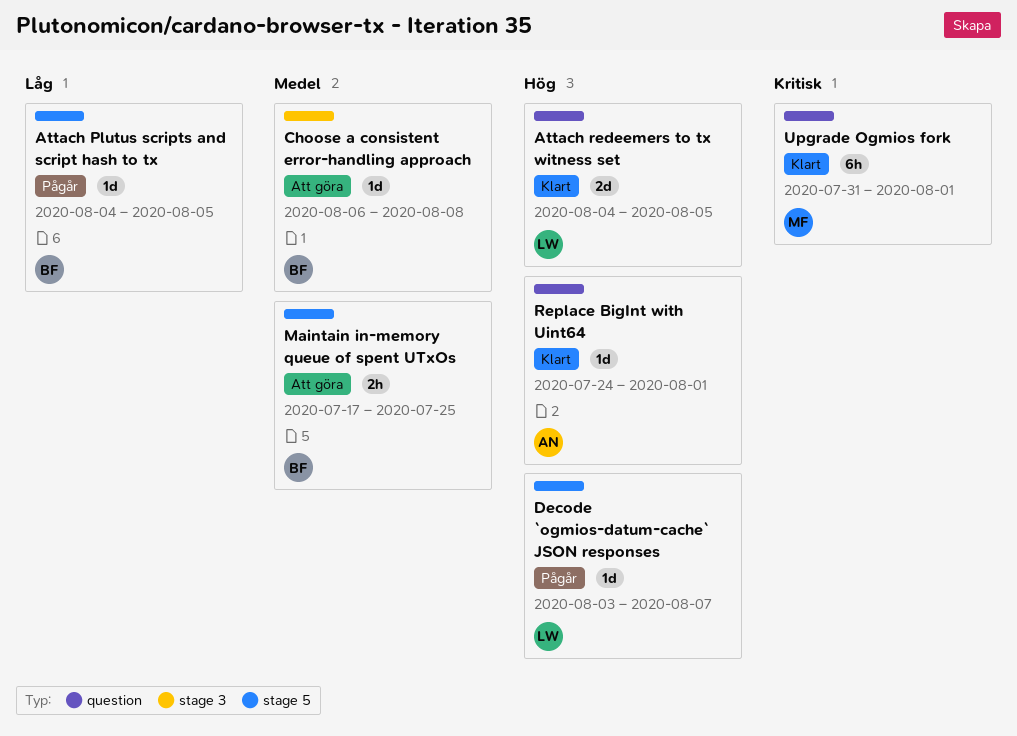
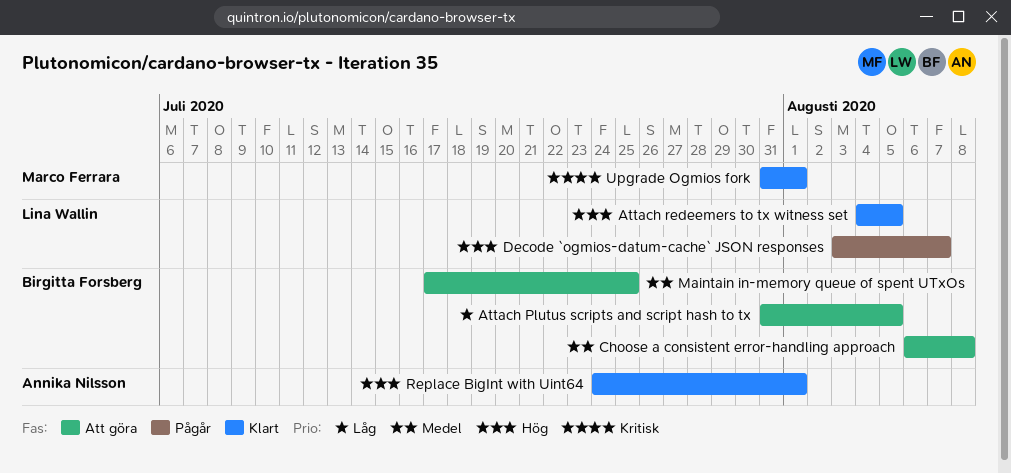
Attach Plutus scripts and script hash to tx, status: Pågår -> Att göra
Attach Plutus scripts and script hash to tx, start: Aug 4 -> Jul 31

